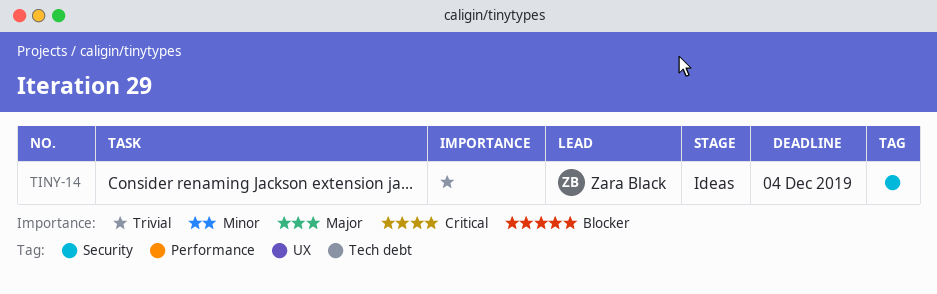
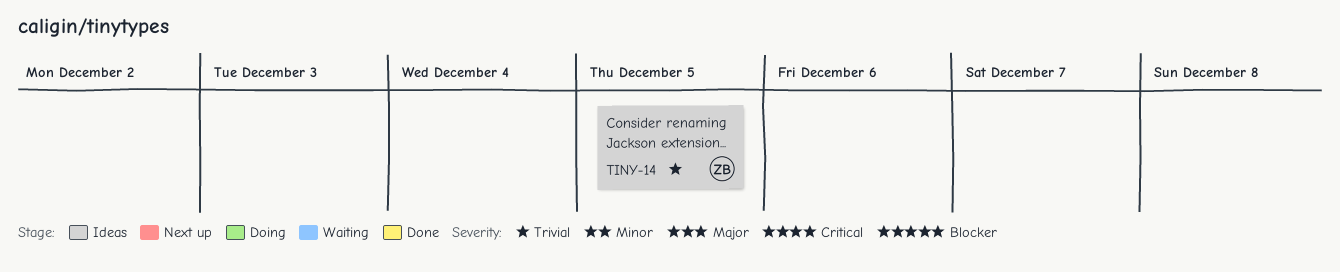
TINY-14, due: Dec 4 -> Dec 5

